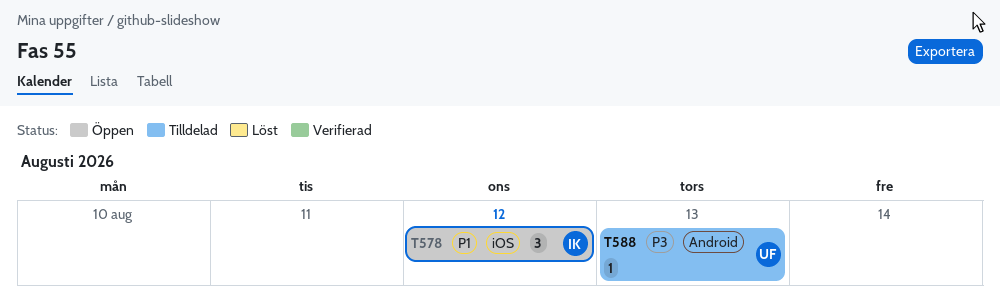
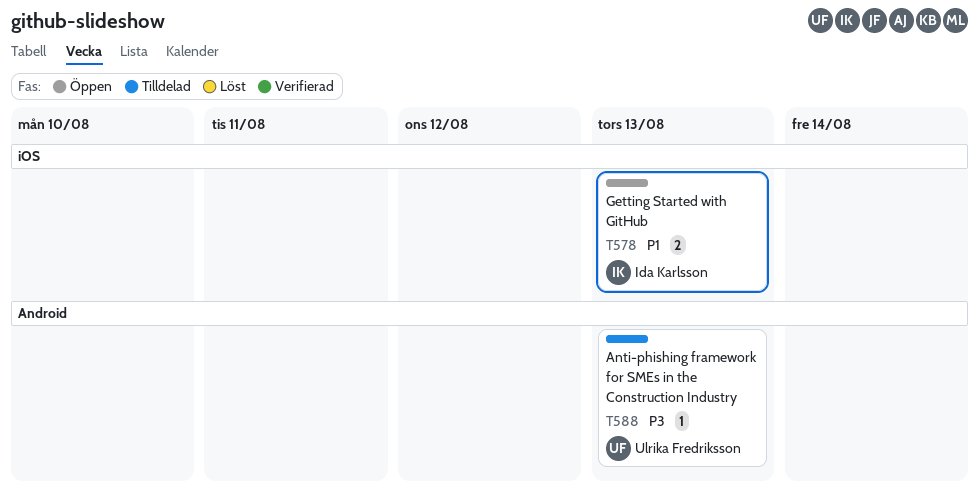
T578, estimate: 3 -> 2
T578, due: Aug 12 -> Aug 13

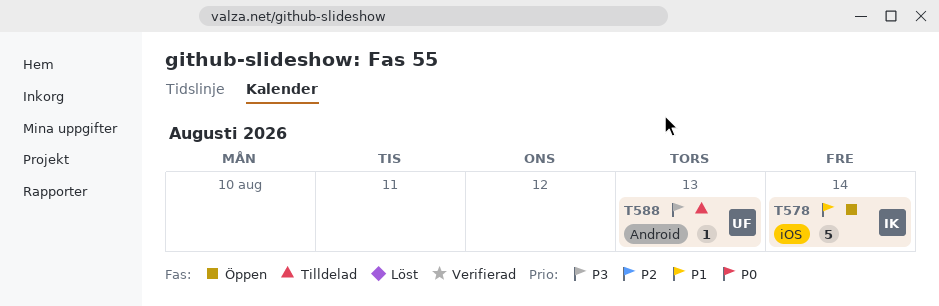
T578, estimate: 2 -> 5
T578, due: Aug 13 -> Aug 14

